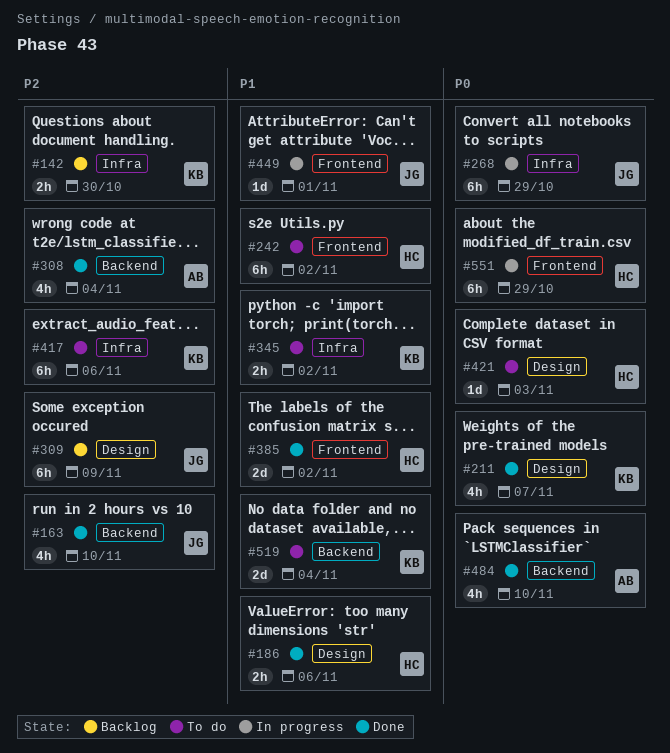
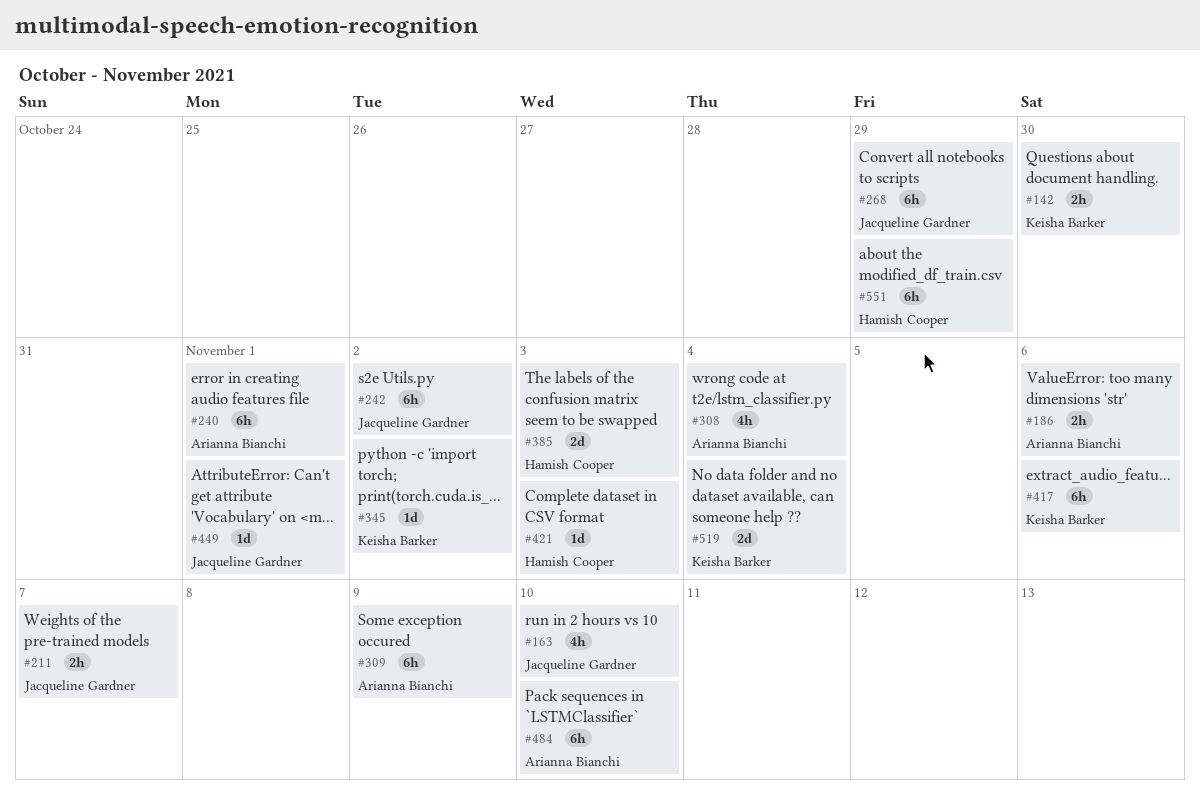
#186, owner: Hamish Cooper -> Arianna Bianchi
#211, owner: Keisha Barker -> Jacqueline Gardner
#211, estimate: 4h -> 2h
#240: none -> present
#242, owner: Hamish Cooper -> Jacqueline Gardner
#309, owner: Jacqueline Gardner -> Arianna Bianchi
#345, estimate: 2h -> 1d
#385, due: Nov 2 -> Nov 3
#484, estimate: 4h -> 6h

